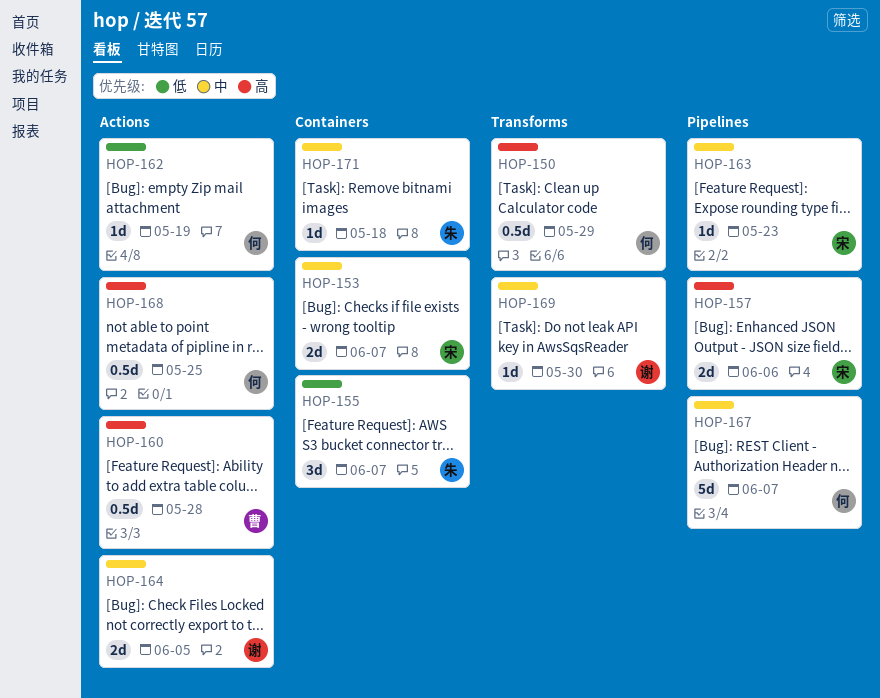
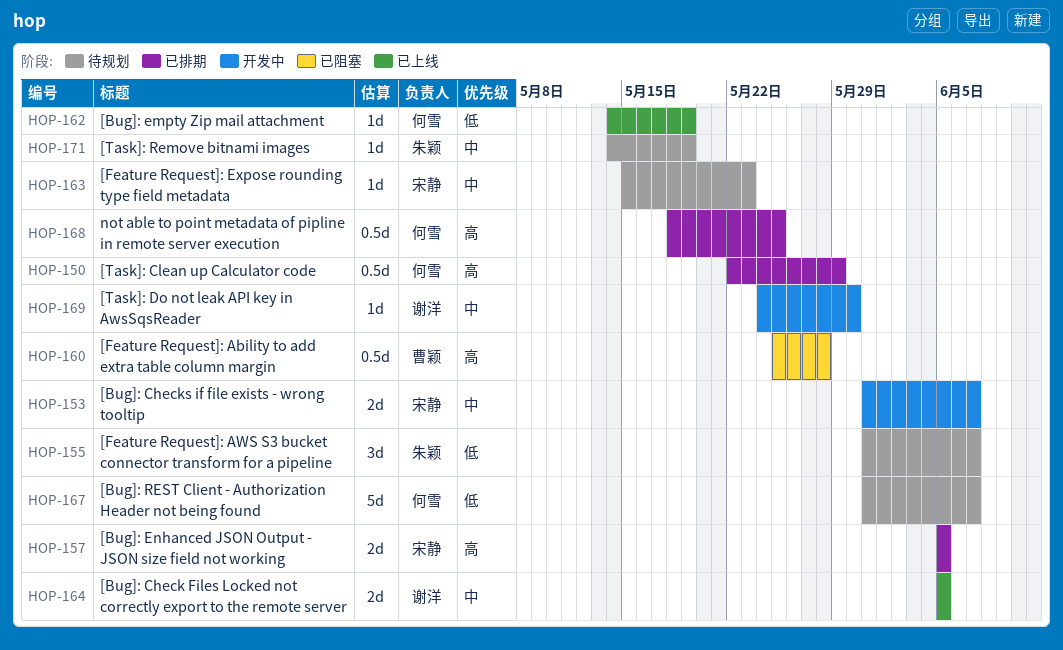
HOP-157, due: Jun 6 -> Jun 5
HOP-167, priority: 中 -> 低
HOP-171, due: May 18 -> May 19

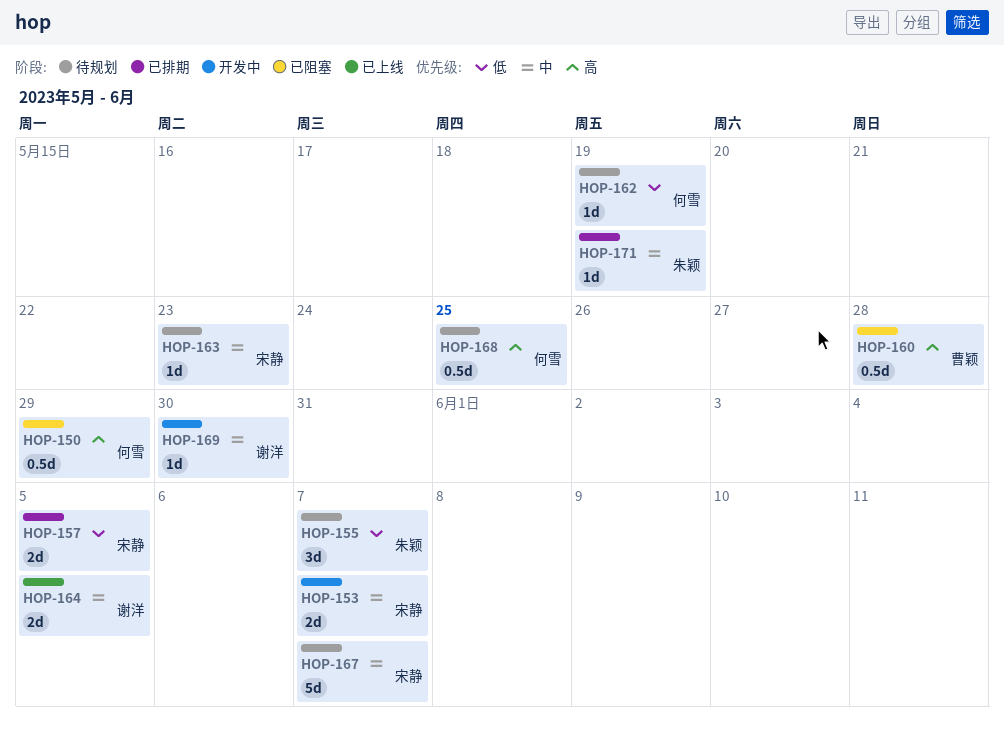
HOP-150, status: 已排期 -> 已阻塞
HOP-157, priority: 高 -> 低
HOP-162, status: 已上线 -> 待规划
HOP-167, owner: 何雪 -> 宋静
HOP-167, priority: 低 -> 中
HOP-168, status: 已排期 -> 待规划
HOP-171, status: 待规划 -> 已排期

